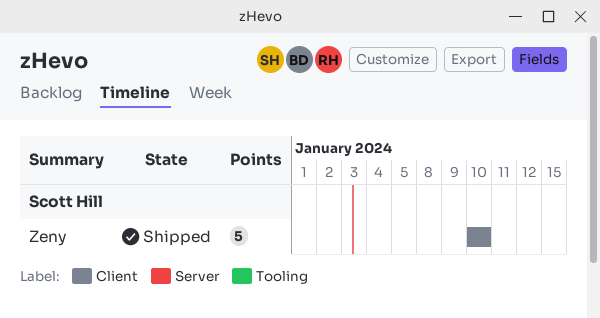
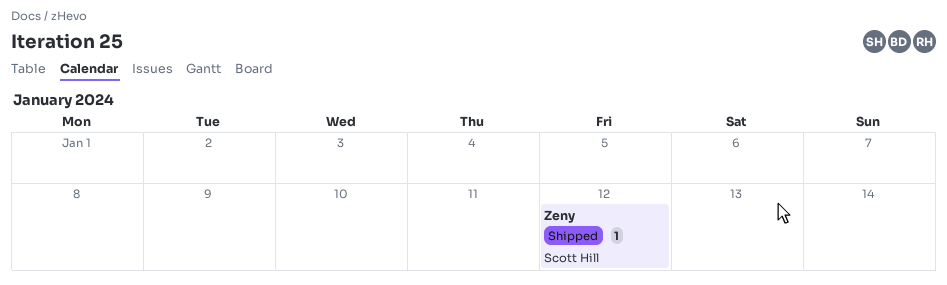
Zeny, estimate: 5 -> 1
Zeny, due: Jan 10 -> Jan 12

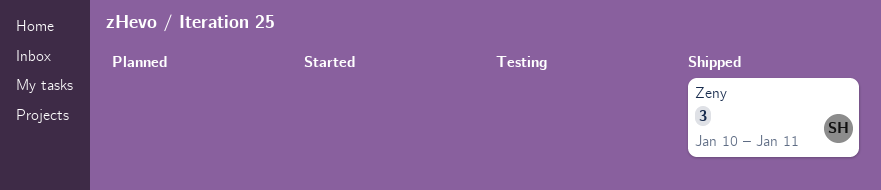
Zeny, estimate: 1 -> 3
Zeny, due: Jan 12 -> Jan 11

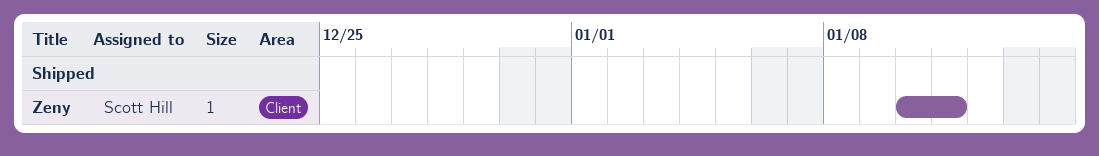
Zeny, estimate: 3 -> 1

